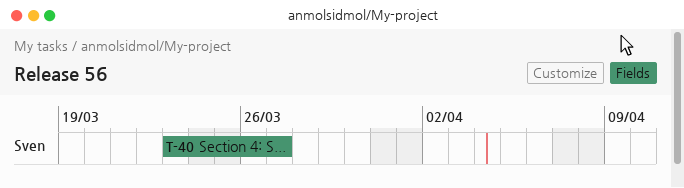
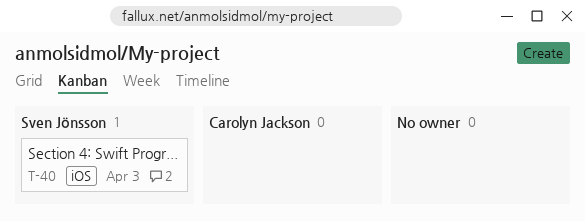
T-40, due: Mar 27 -> Apr 3

